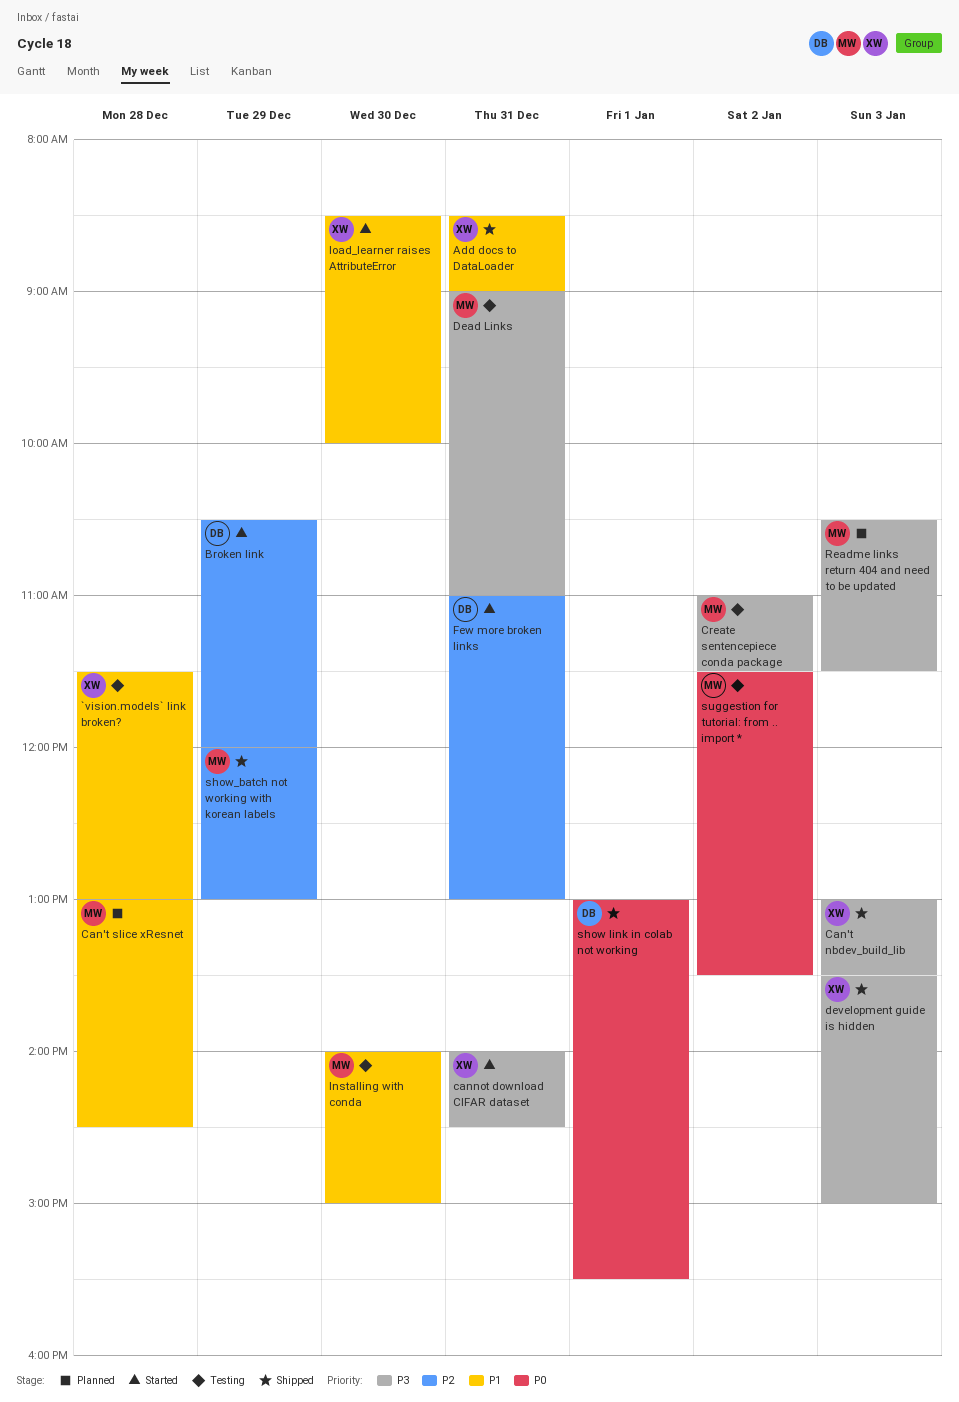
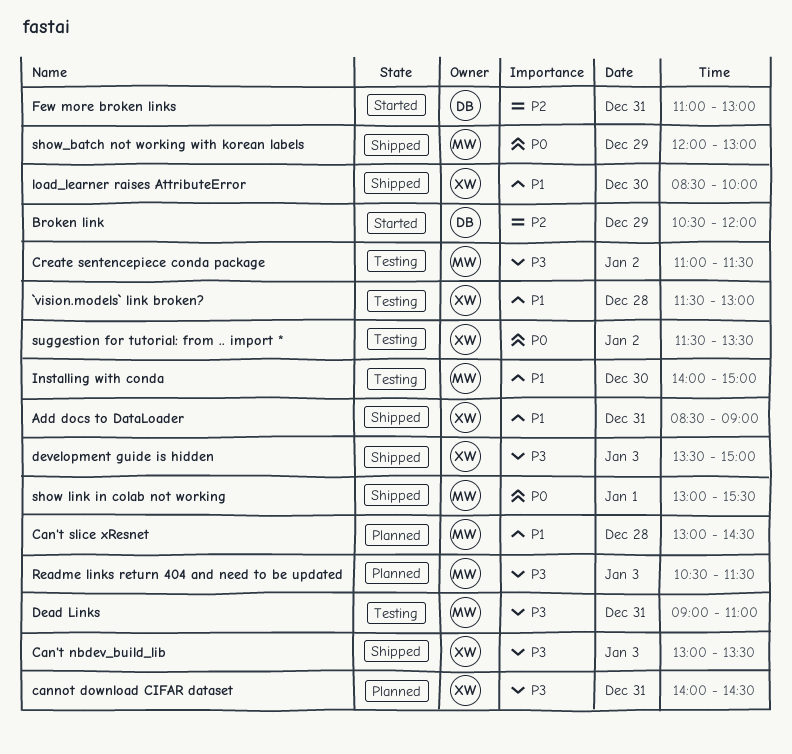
cannot download CIFAR dataset, status: Started -> Planned
load_learner raises AttributeError, status: Started -> Shipped
show link in colab not working, owner: DB -> MW
show_batch not working with korean labels, priority: P2 -> P0
suggestion for tutorial: from .. import *, owner: MW -> XW

